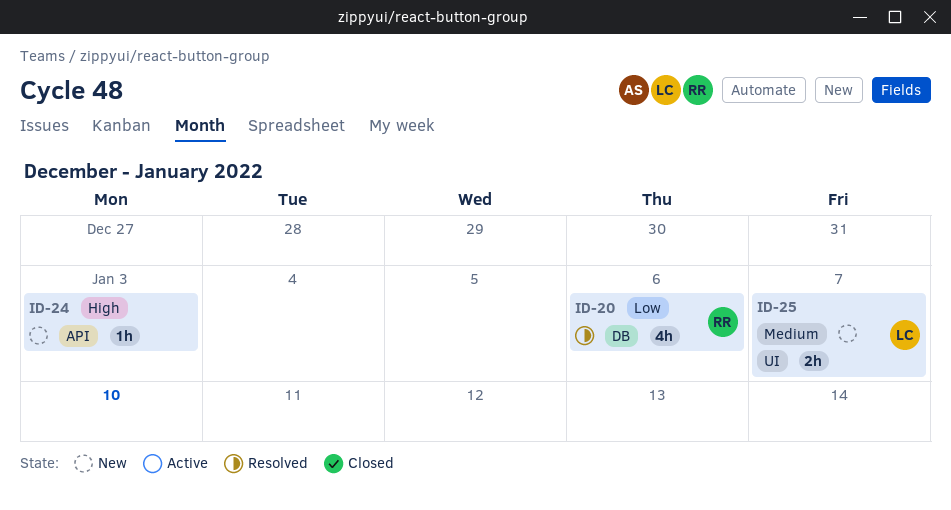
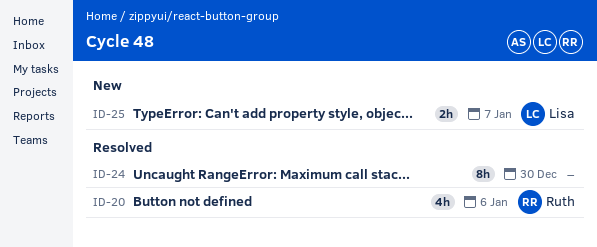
ID-24, status: New -> Resolved
ID-24, estimate: 1h -> 8h
ID-24, due: Jan 3 -> Dec 30

